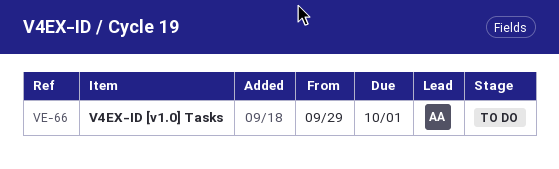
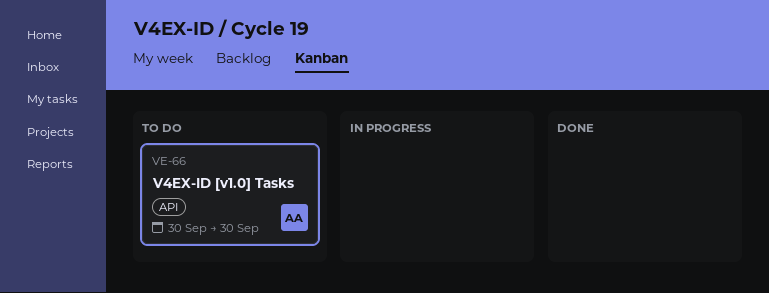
VE-66, start: Sep 29 -> Sep 30
VE-66, due: Oct 1 -> Sep 30

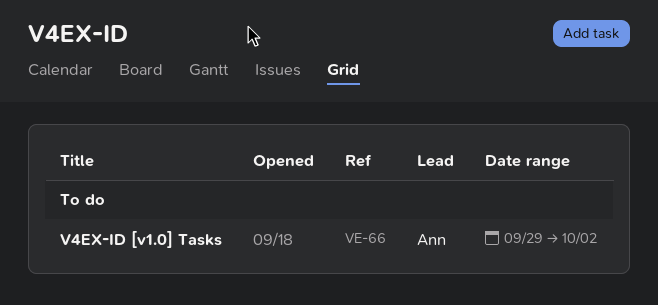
VE-66, start: Sep 30 -> Sep 29
VE-66, due: Sep 30 -> Oct 2

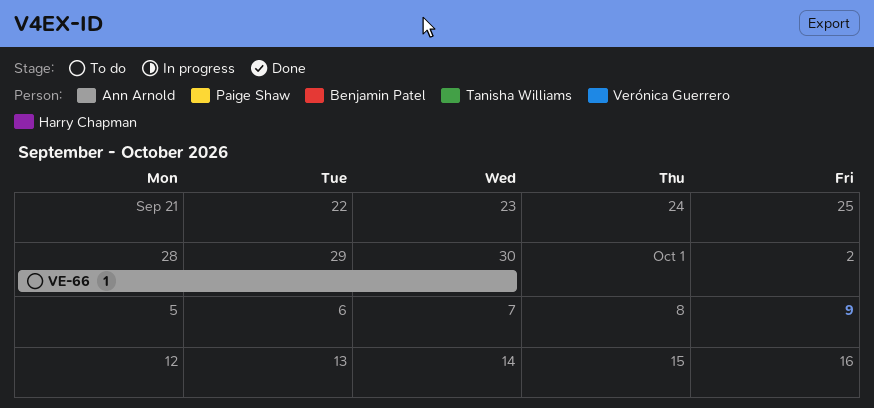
VE-66, start: Sep 29 -> Sep 28
VE-66, due: Oct 2 -> Sep 30

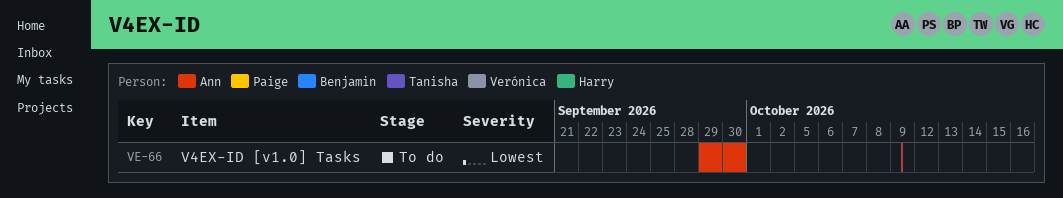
VE-66, start: Sep 28 -> Sep 29

